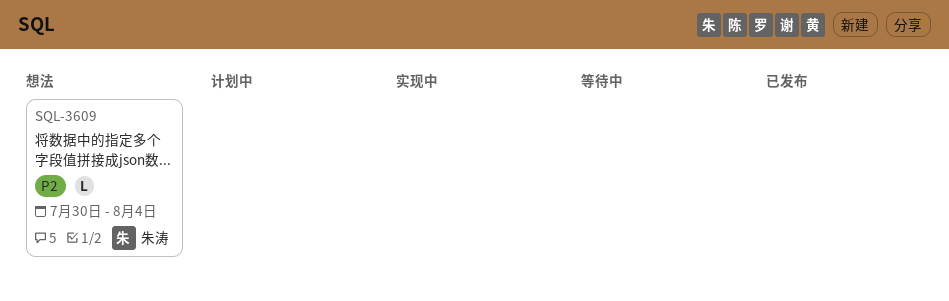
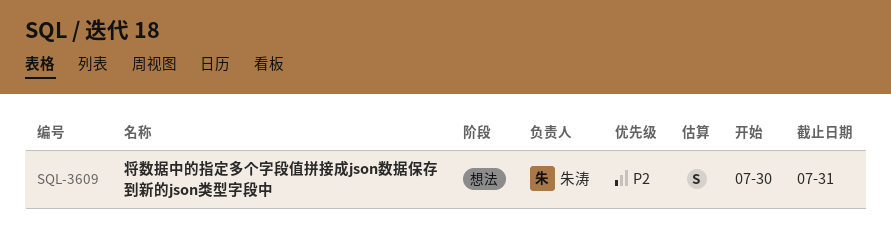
SQL-3609, estimate: L -> S
SQL-3609, due: Aug 4 -> Jul 31

